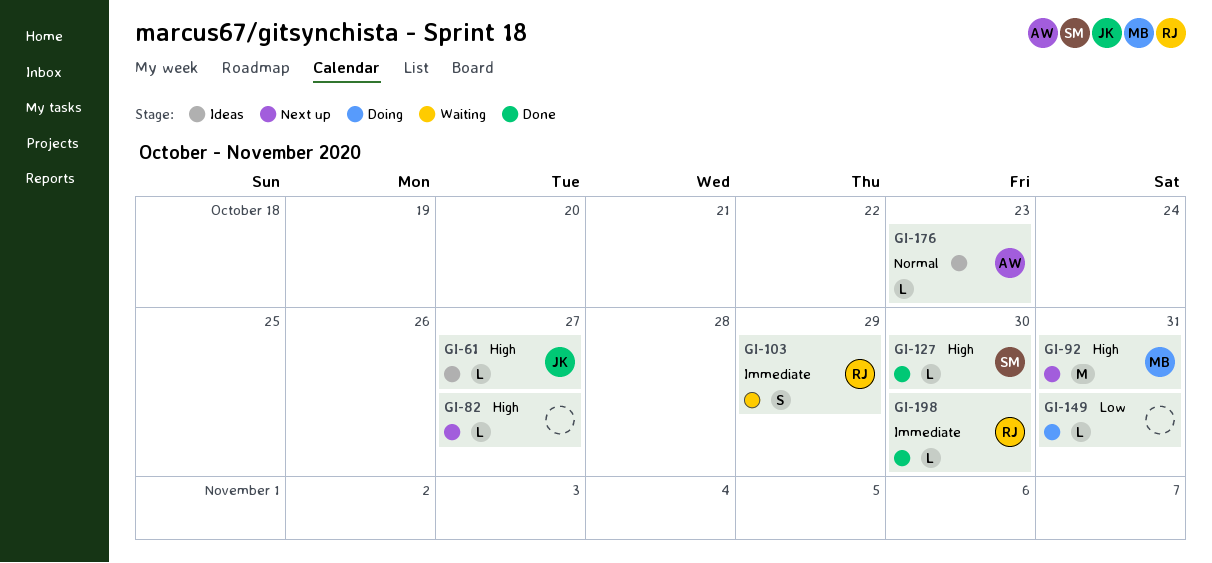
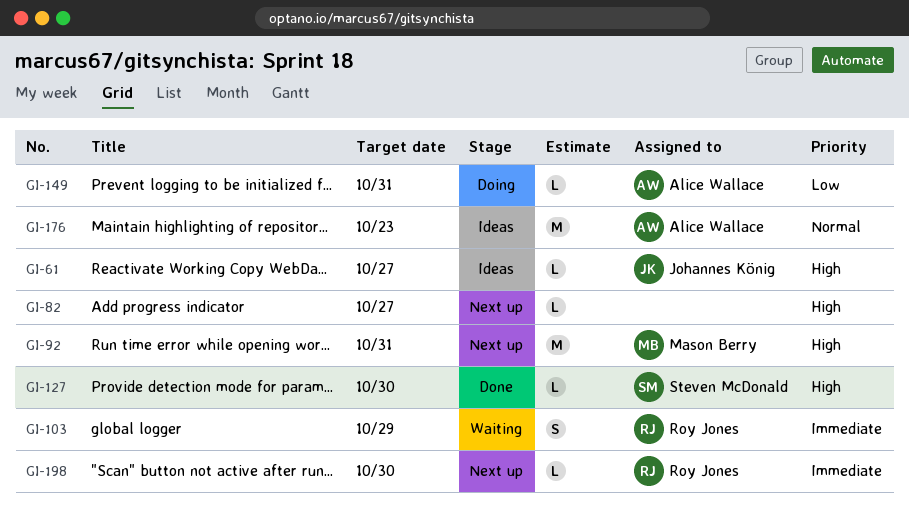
GI-149, owner: none -> Alice Wallace
GI-176, estimate: L -> M
GI-198, status: Done -> Next up

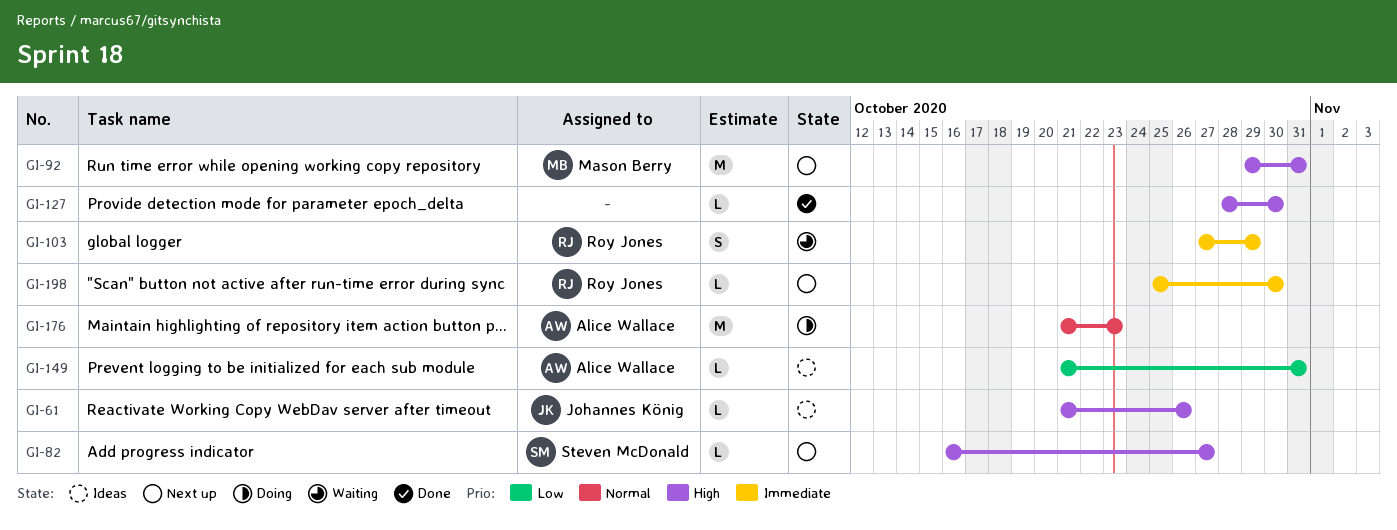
GI-61, due: Oct 27 -> Oct 26
GI-82, owner: none -> Steven McDonald
GI-127, owner: Steven McDonald -> none
GI-149, status: Doing -> Ideas
GI-176, status: Ideas -> Doing

